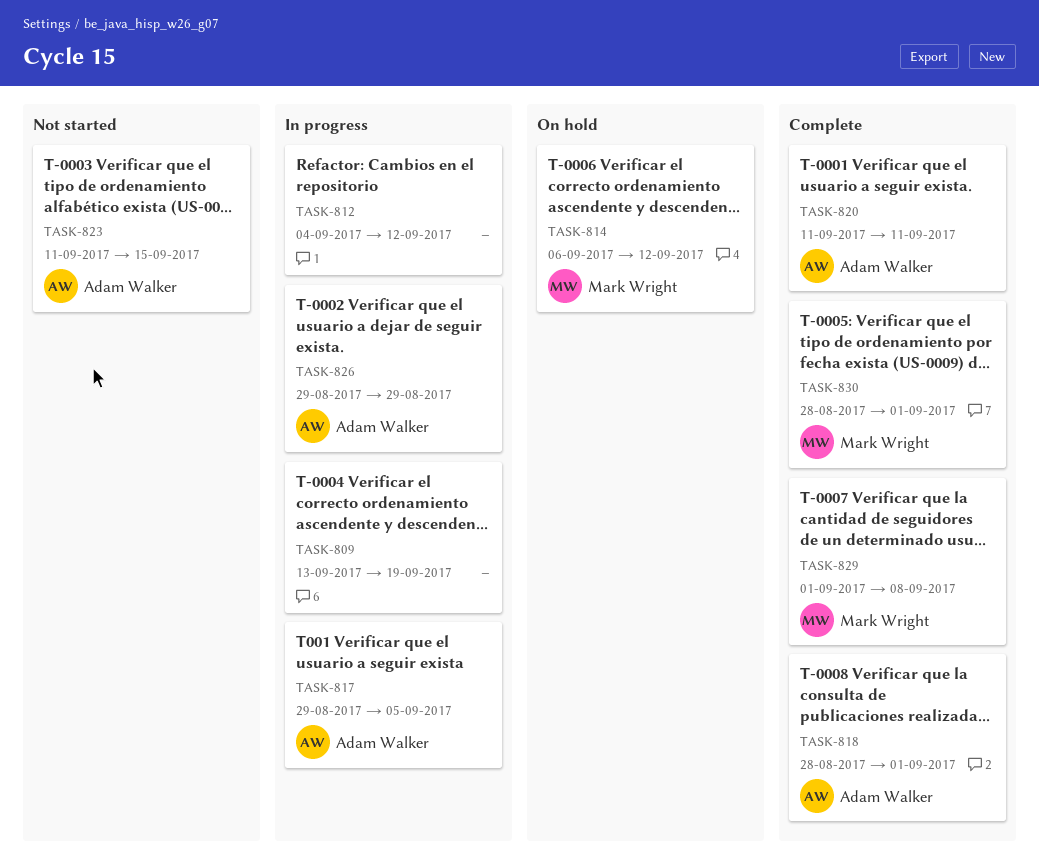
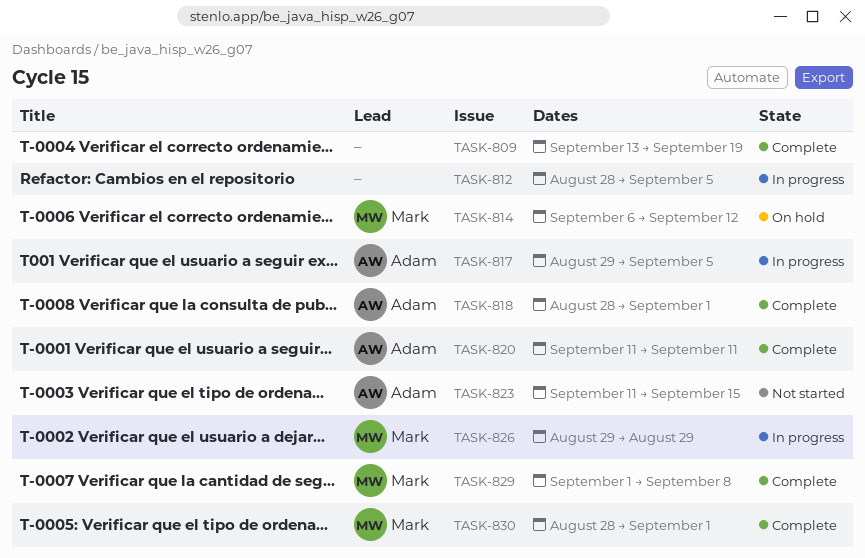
TASK-809, status: In progress -> Complete
TASK-812, start: Sep 4 -> Aug 28
TASK-812, due: Sep 12 -> Sep 5
TASK-826, owner: Adam Walker -> Mark Wright

